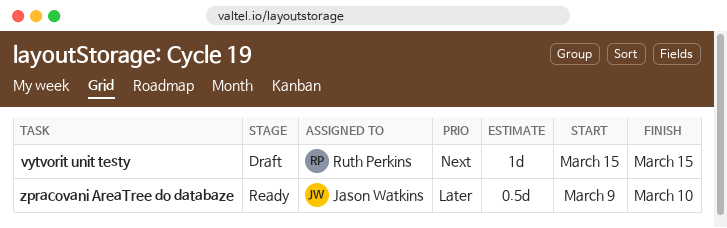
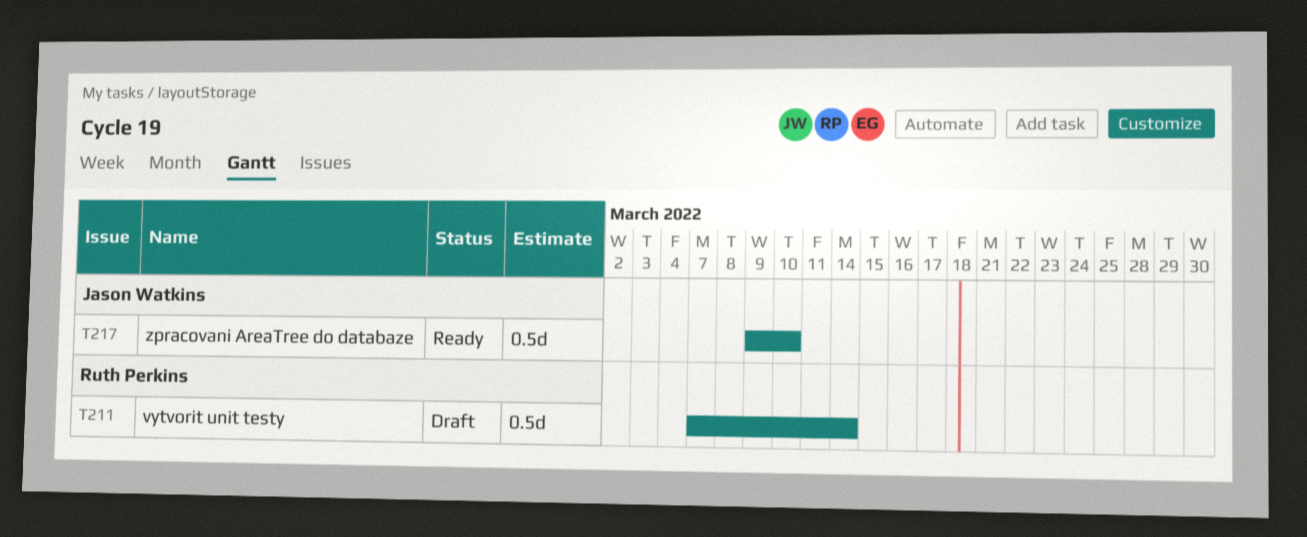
vytvorit unit testy, estimate: 1d -> 0.5d
vytvorit unit testy, start: Mar 15 -> Mar 7
vytvorit unit testy, due: Mar 15 -> Mar 14

